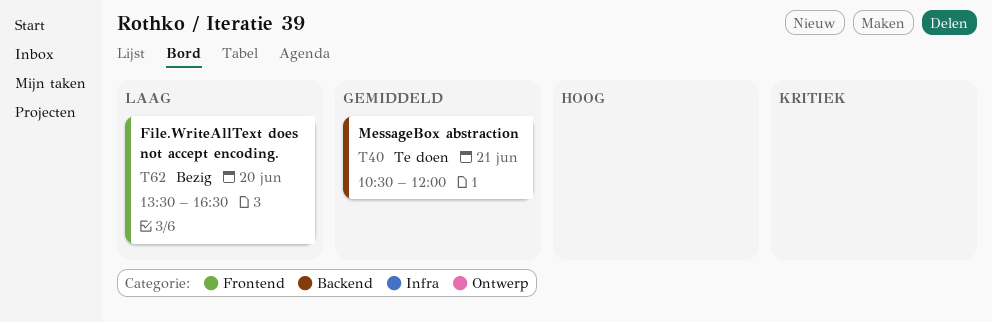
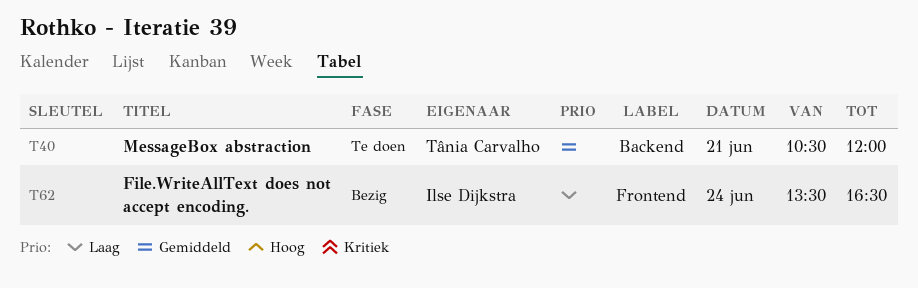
T62, day: Jun 20 -> Jun 24

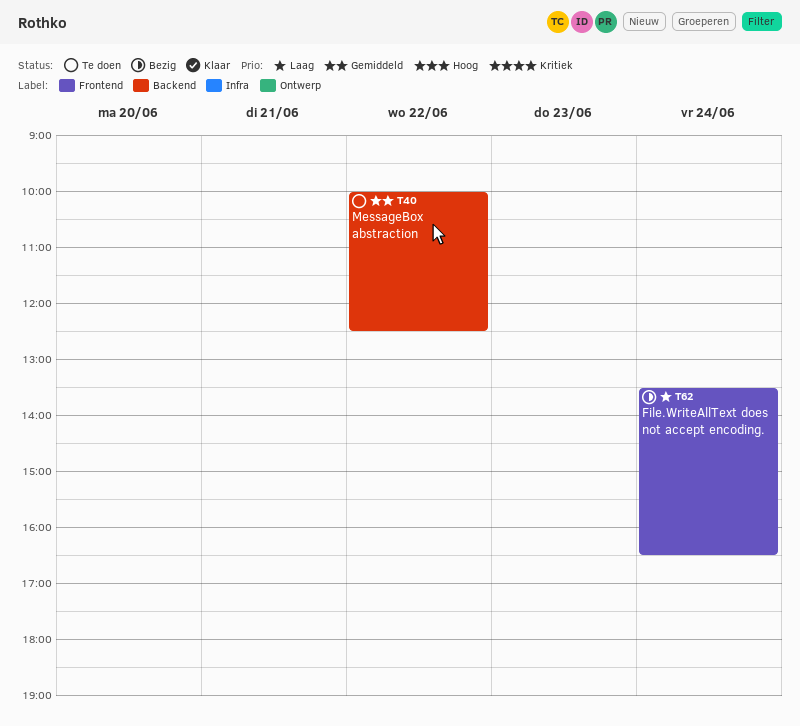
T40, day: Jun 21 -> Jun 22
T40, begins: 10:30 -> 10:00
T40, ends: 12:00 -> 12:30

